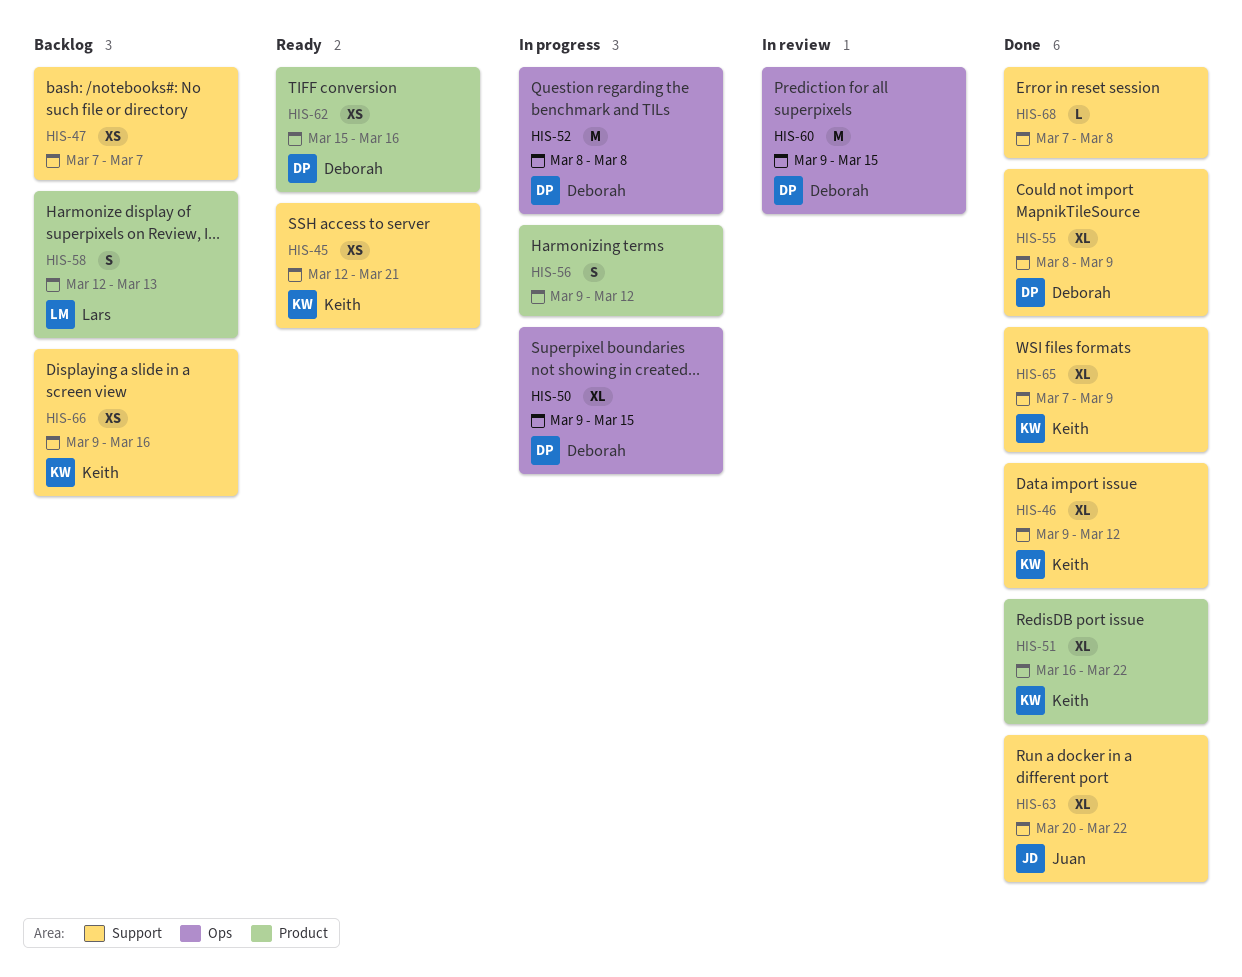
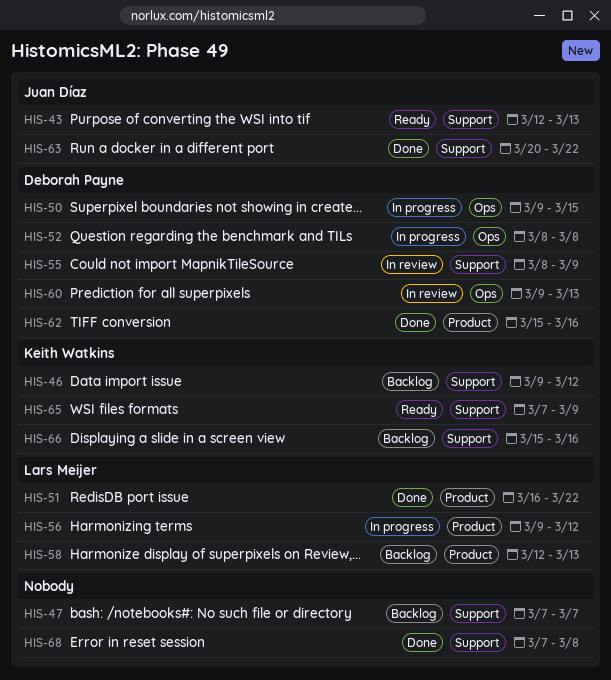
HIS-43: none -> present
HIS-45: present -> none
HIS-46, status: Done -> Backlog
HIS-51, owner: Keith Watkins -> Lars Meijer
HIS-55, status: Done -> In review
HIS-56, owner: none -> Lars Meijer
HIS-60, due: Mar 15 -> Mar 13
HIS-62, status: Ready -> Done
HIS-65, status: Done -> Ready
HIS-66, start: Mar 9 -> Mar 15

